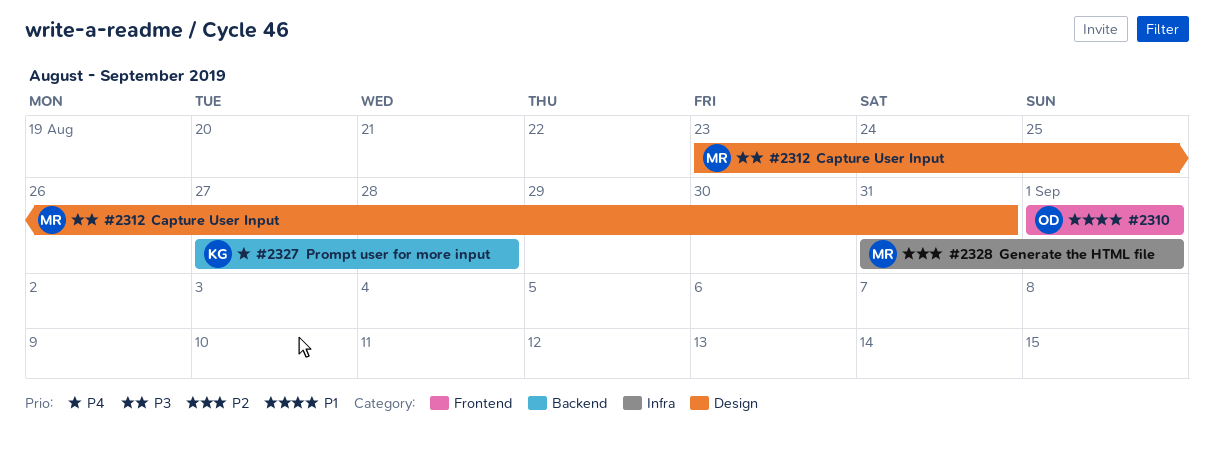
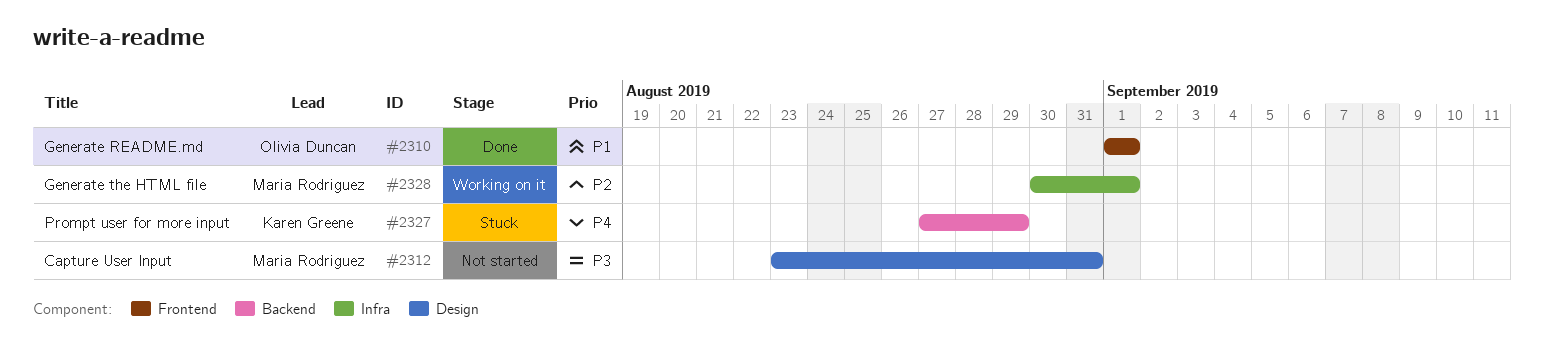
#2327, due: Aug 28 -> Aug 29
#2328, start: Aug 31 -> Aug 30

